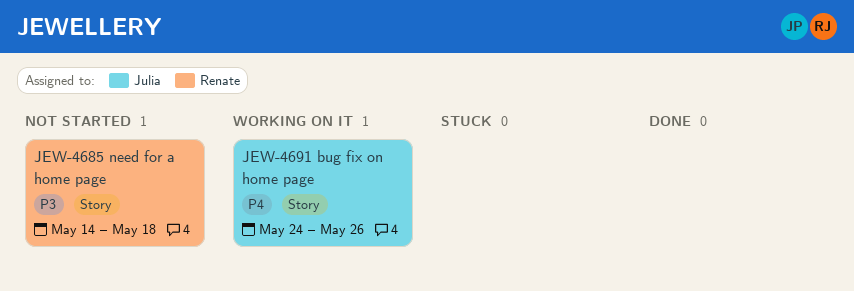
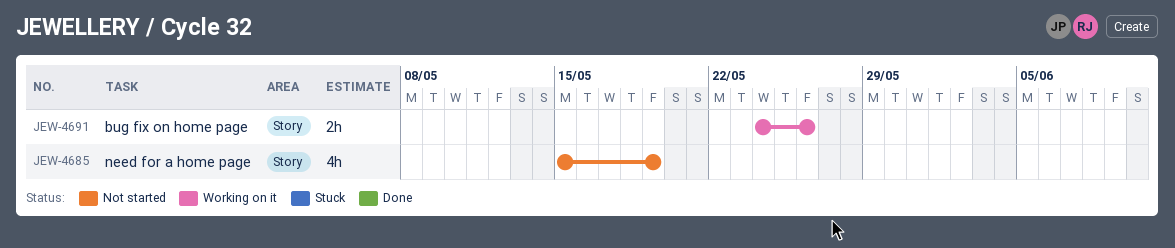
JEW-4685, start: May 14 -> May 15
JEW-4685, due: May 18 -> May 19

